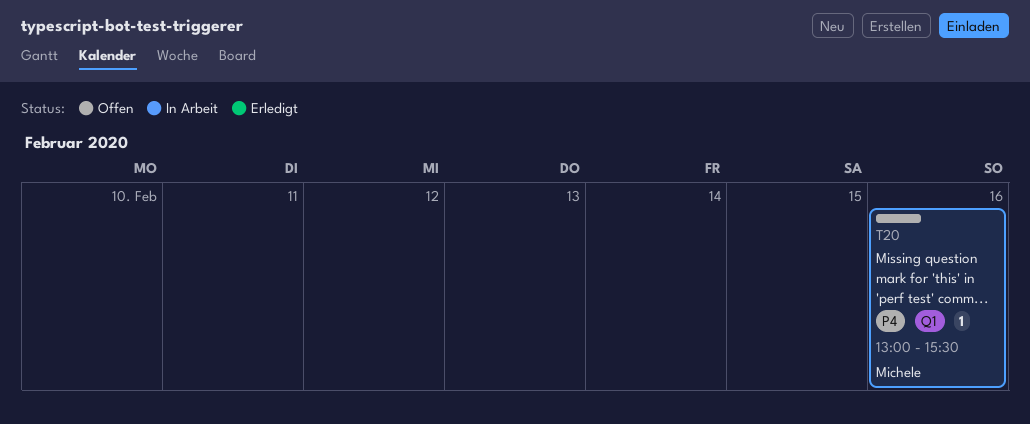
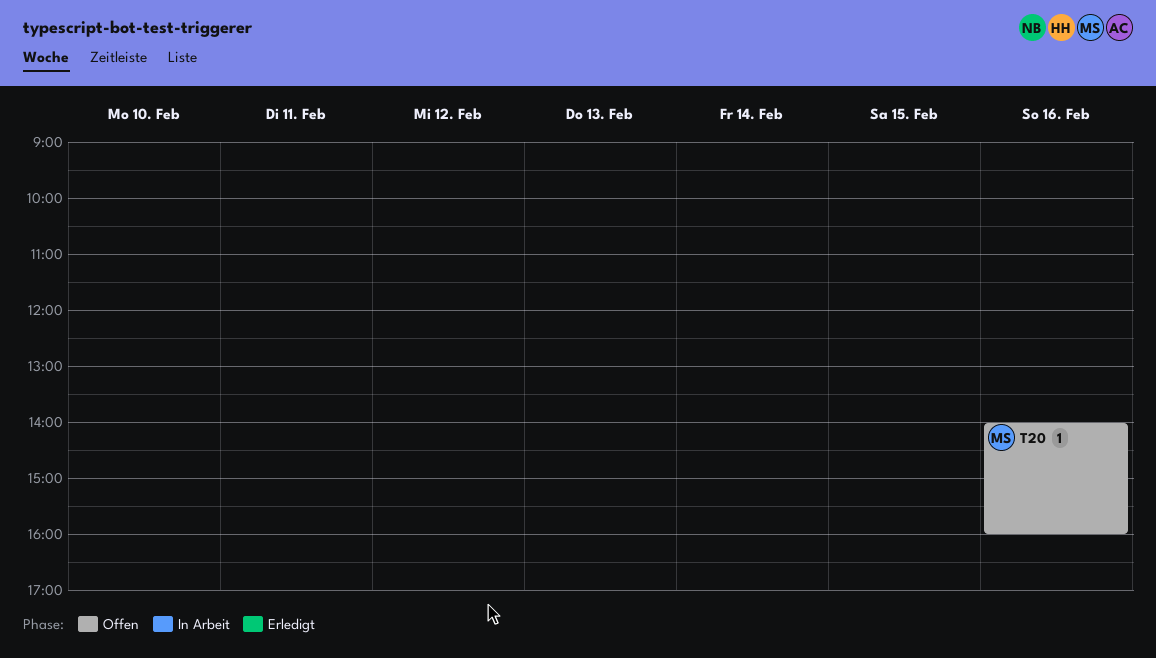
T20, begins: 13:00 -> 14:00
T20, ends: 15:30 -> 16:00

